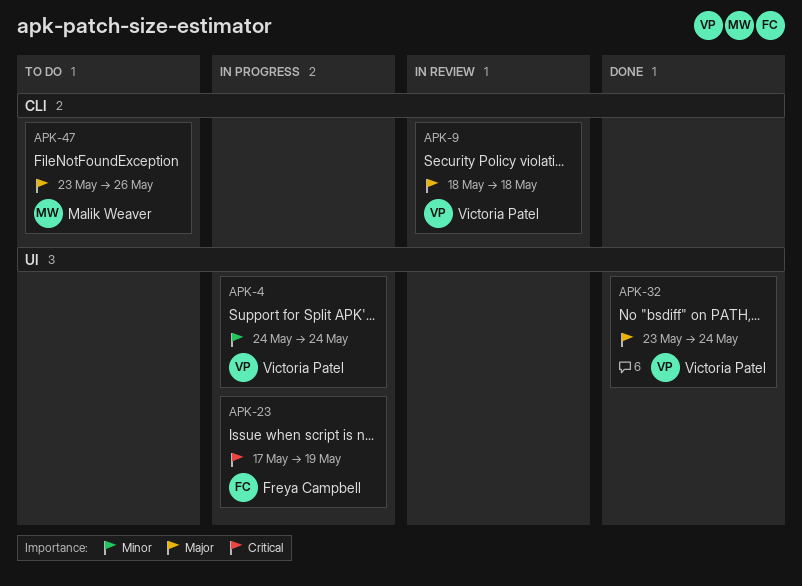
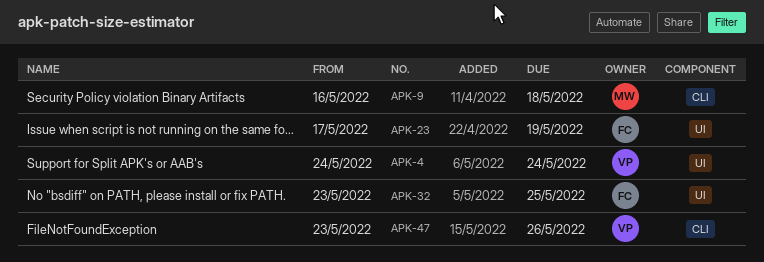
APK-9, owner: Victoria Patel -> Malik Weaver
APK-9, start: May 18 -> May 16
APK-32, owner: Victoria Patel -> Freya Campbell
APK-32, due: May 24 -> May 25
APK-47, owner: Malik Weaver -> Victoria Patel

